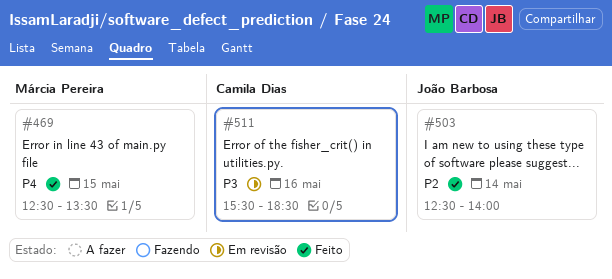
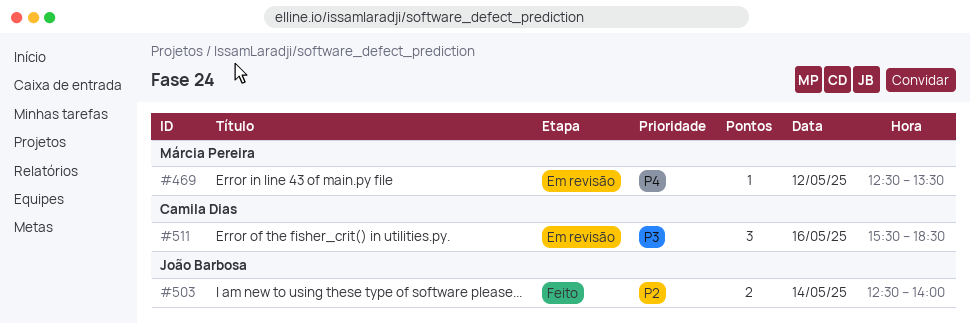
#469, status: Feito -> Em revisão
#469, day: May 15 -> May 12

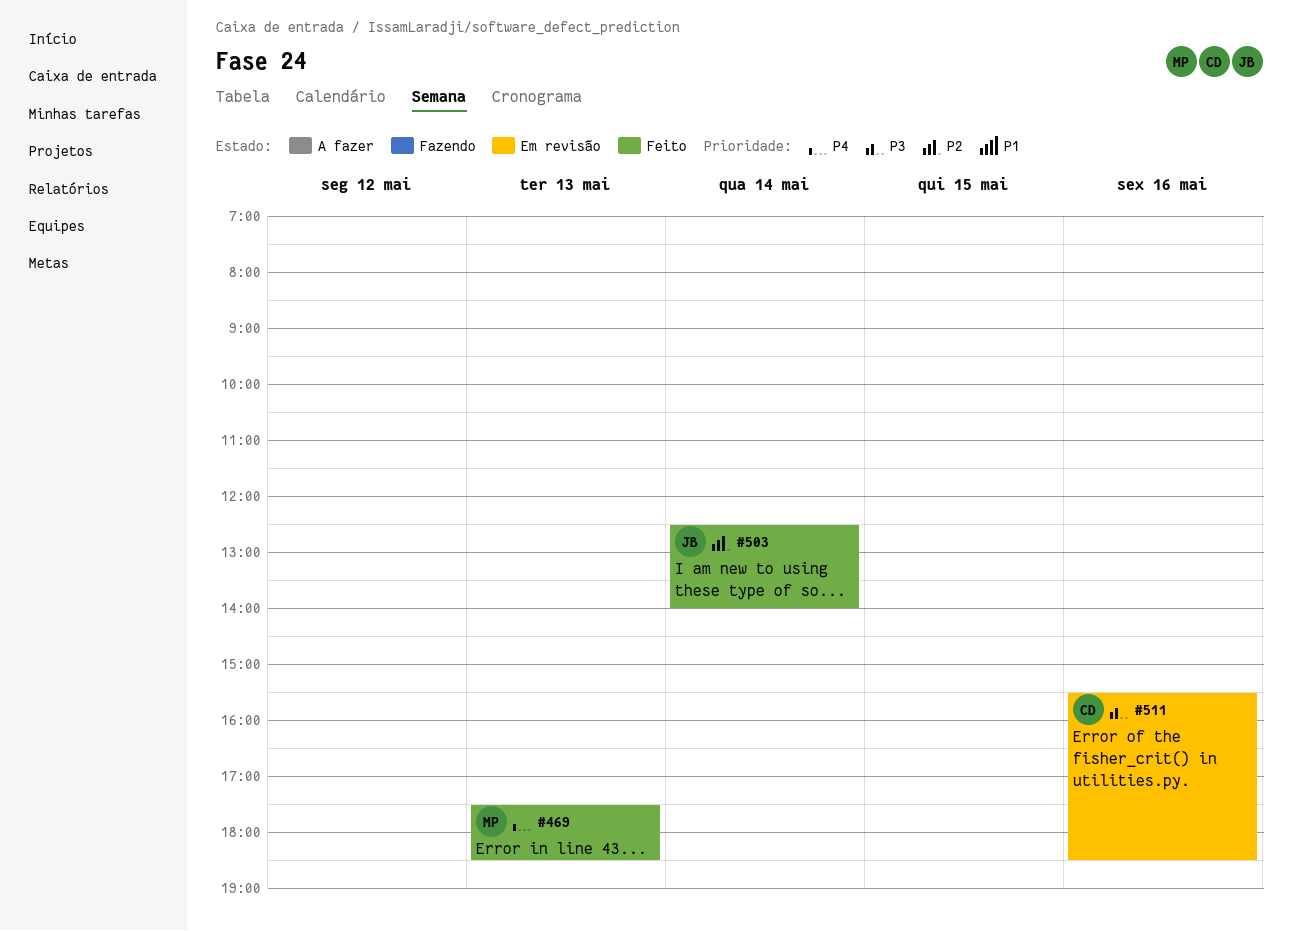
#469, status: Em revisão -> Feito
#469, day: May 12 -> May 13
#469, begins: 12:30 -> 17:30
#469, ends: 13:30 -> 18:30

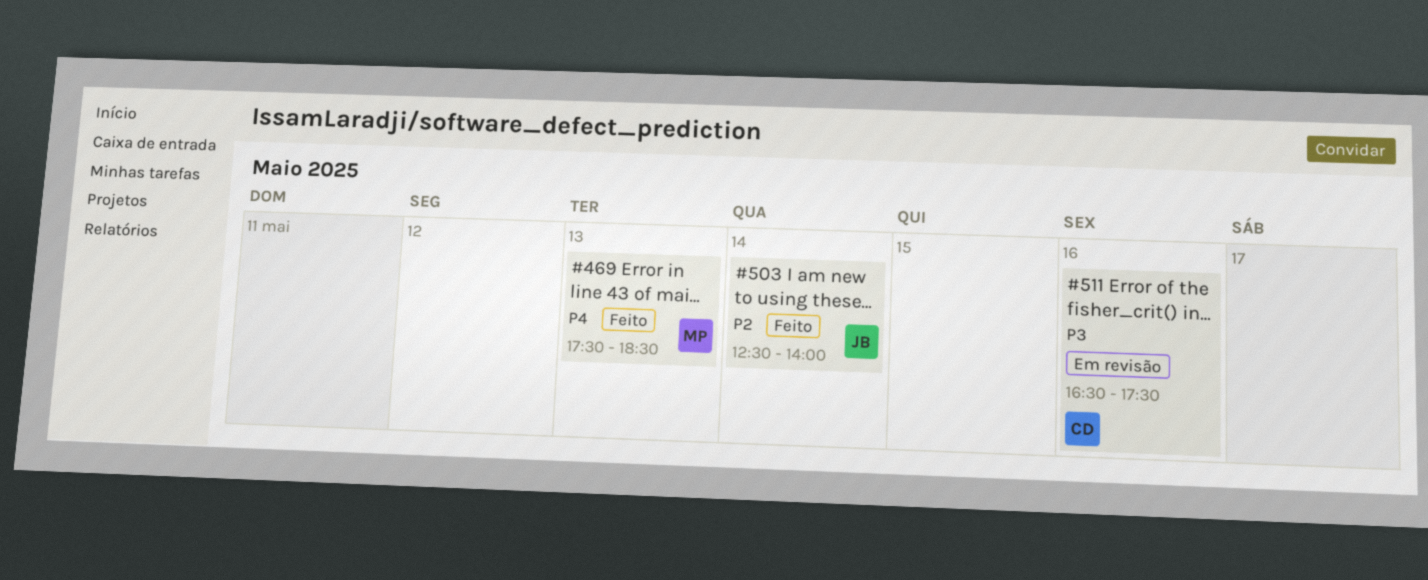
#511, begins: 15:30 -> 16:30
#511, ends: 18:30 -> 17:30

